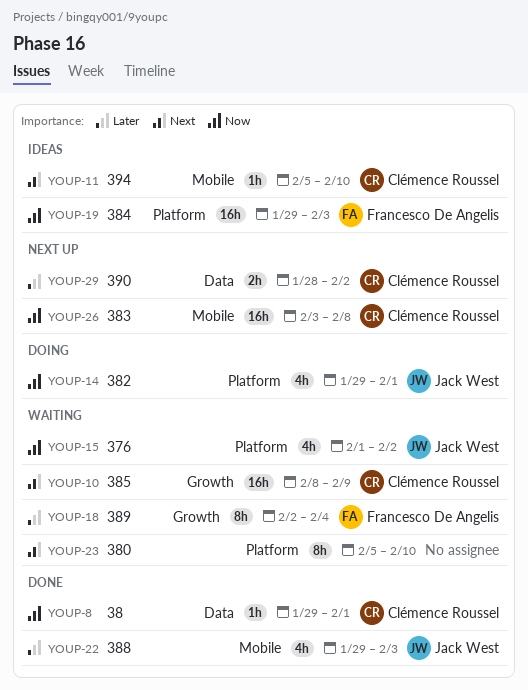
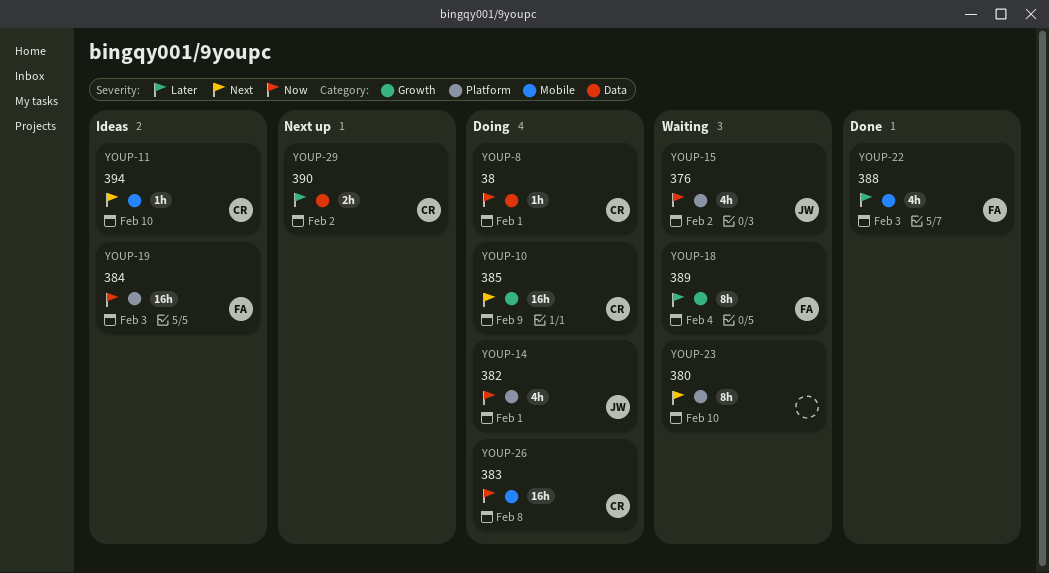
YOUP-8, status: Done -> Doing
YOUP-10, status: Waiting -> Doing
YOUP-22, owner: Jack West -> Francesco De Angelis
YOUP-26, status: Next up -> Doing

